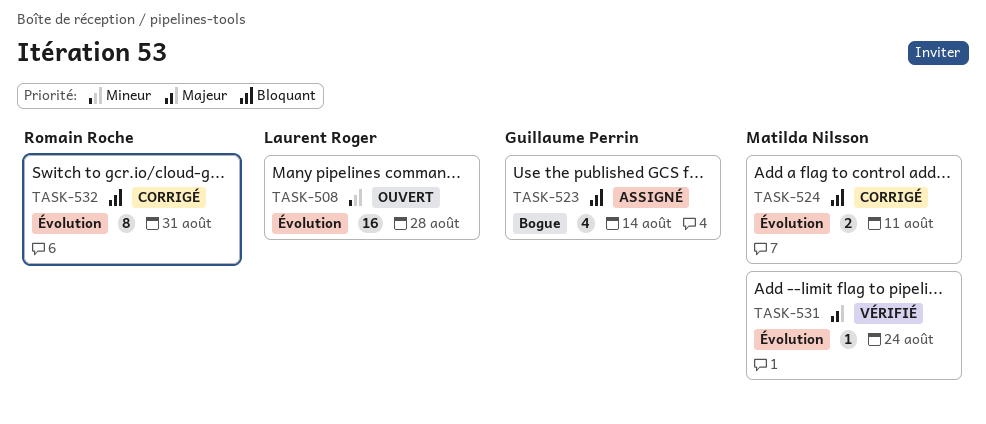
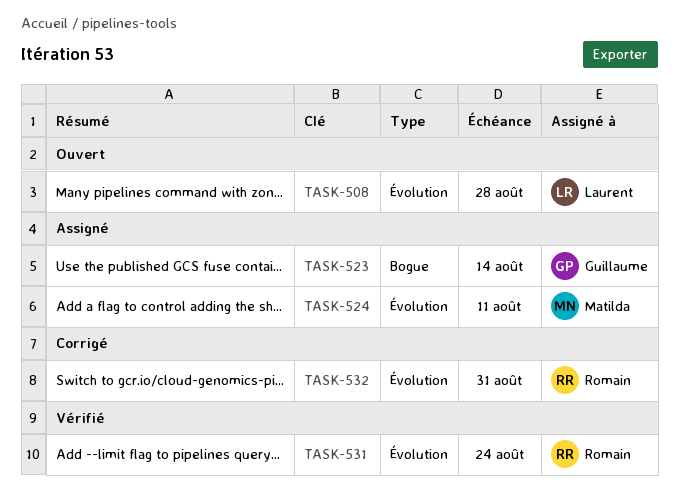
TASK-524, status: Corrigé -> Assigné
TASK-531, owner: Matilda Nilsson -> Romain Roche

